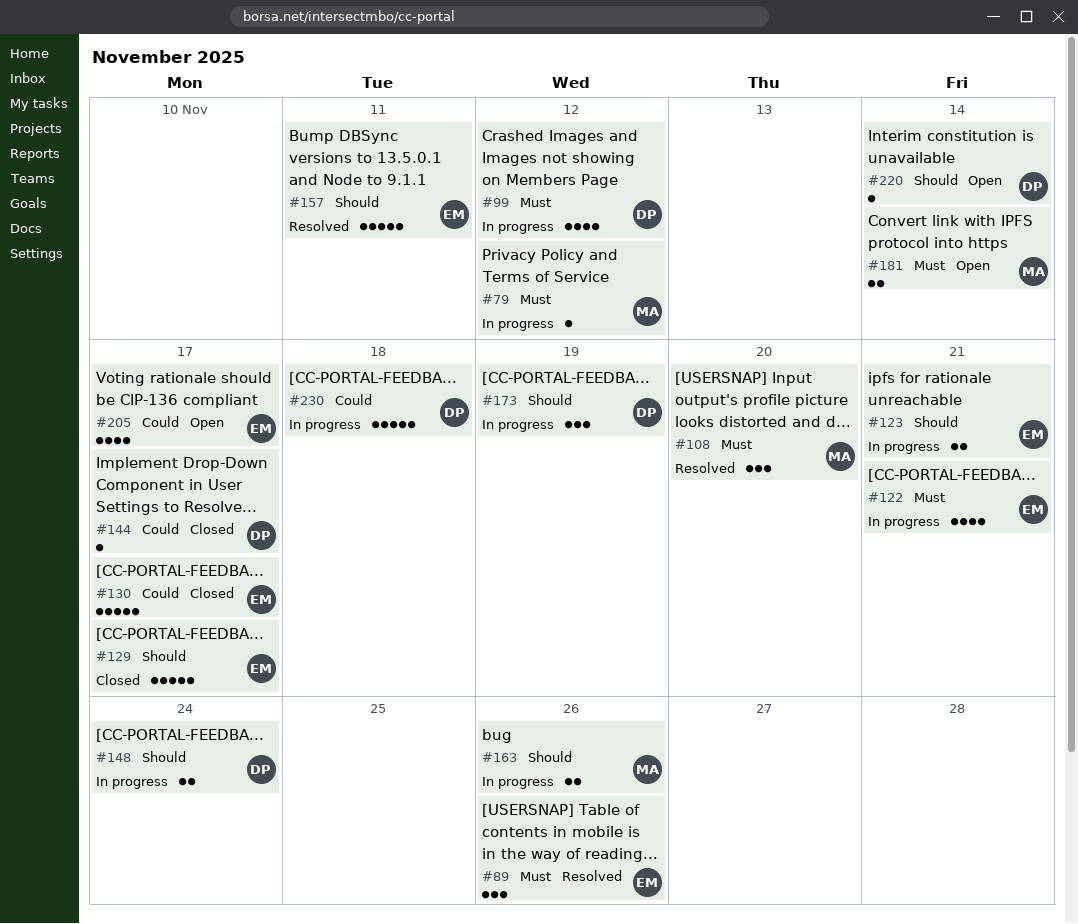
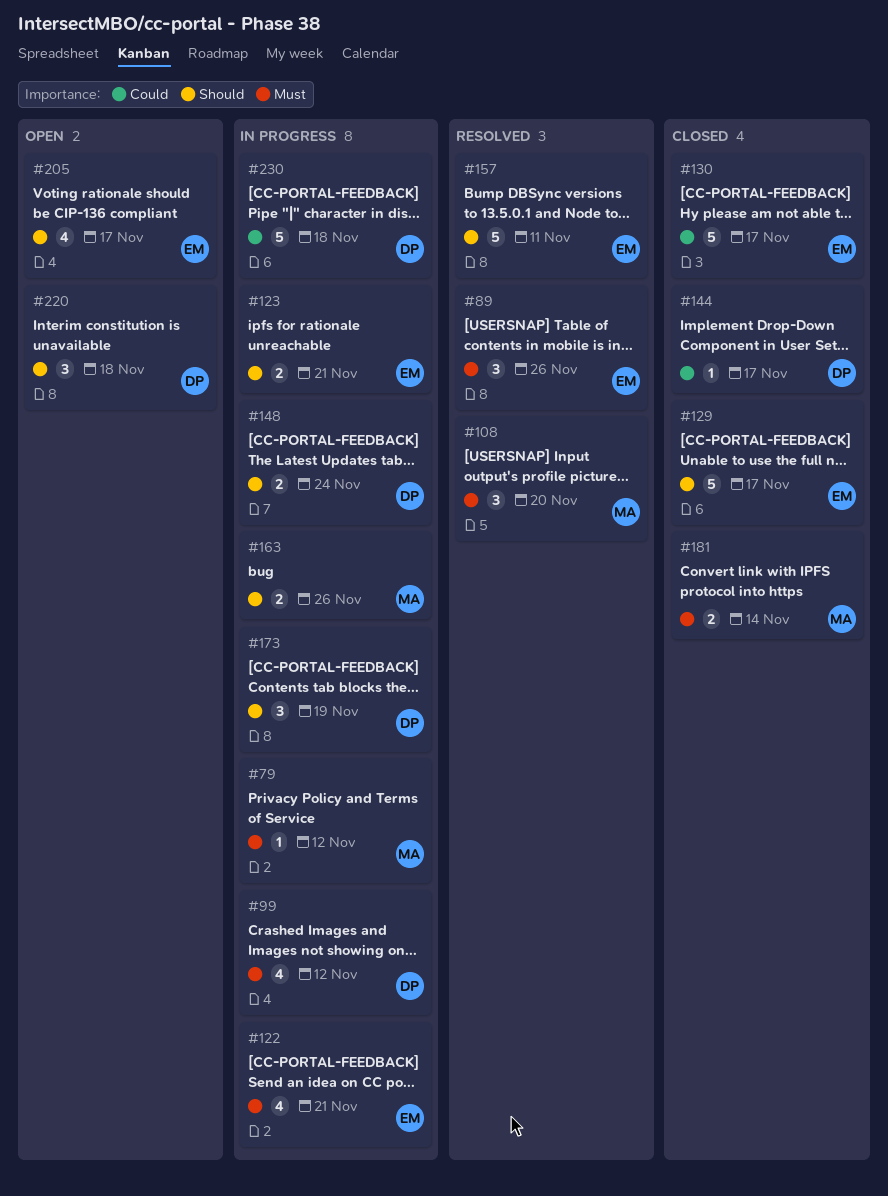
#181, status: Open -> Closed
#205, priority: Could -> Should
#220, estimate: 1 -> 3
#220, due: Nov 14 -> Nov 18

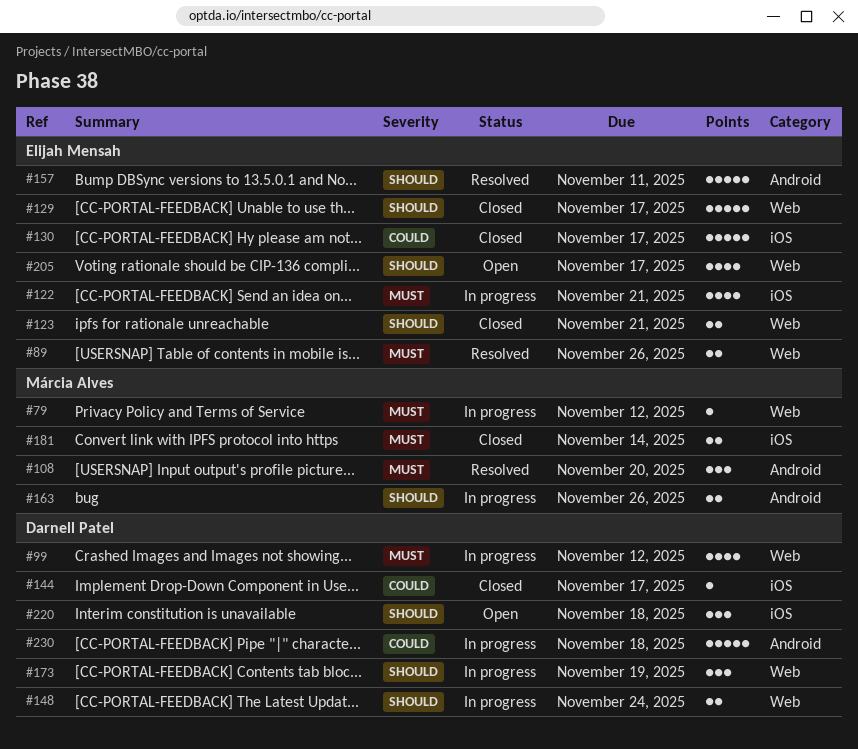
#89, estimate: 3 -> 2
#123, status: In progress -> Closed

